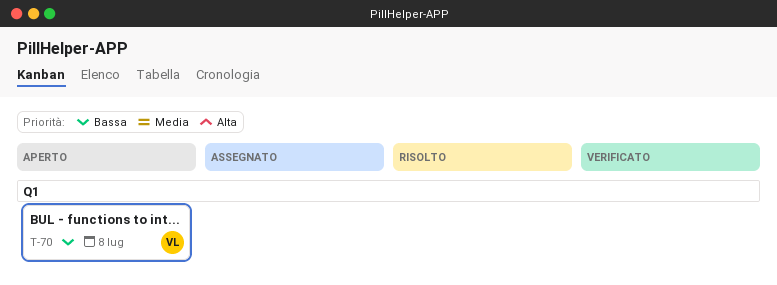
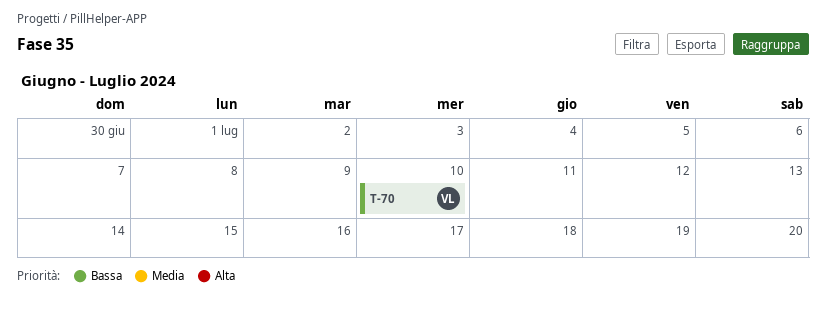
T-70, due: Jul 8 -> Jul 10

